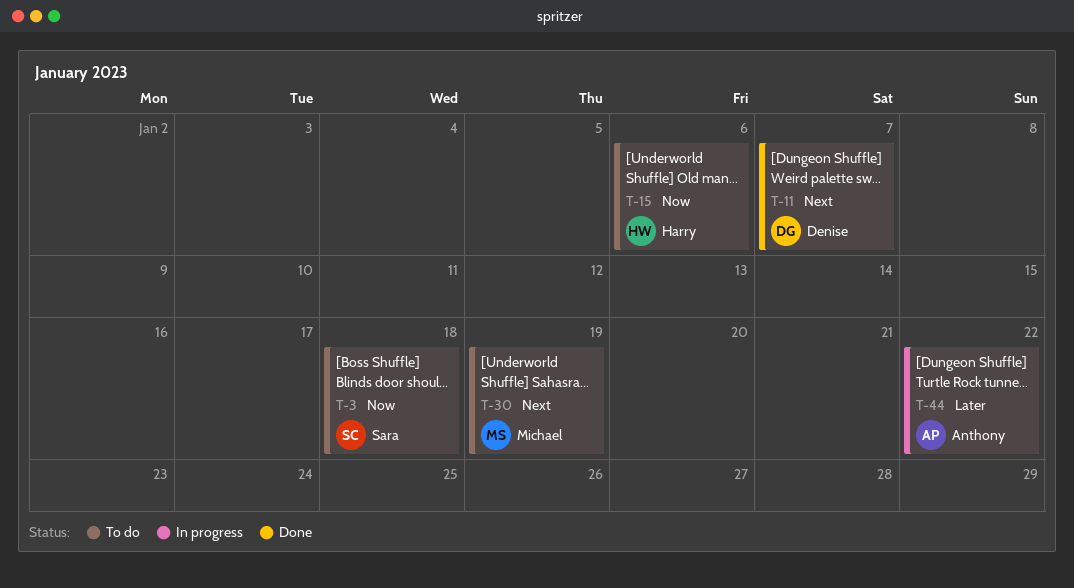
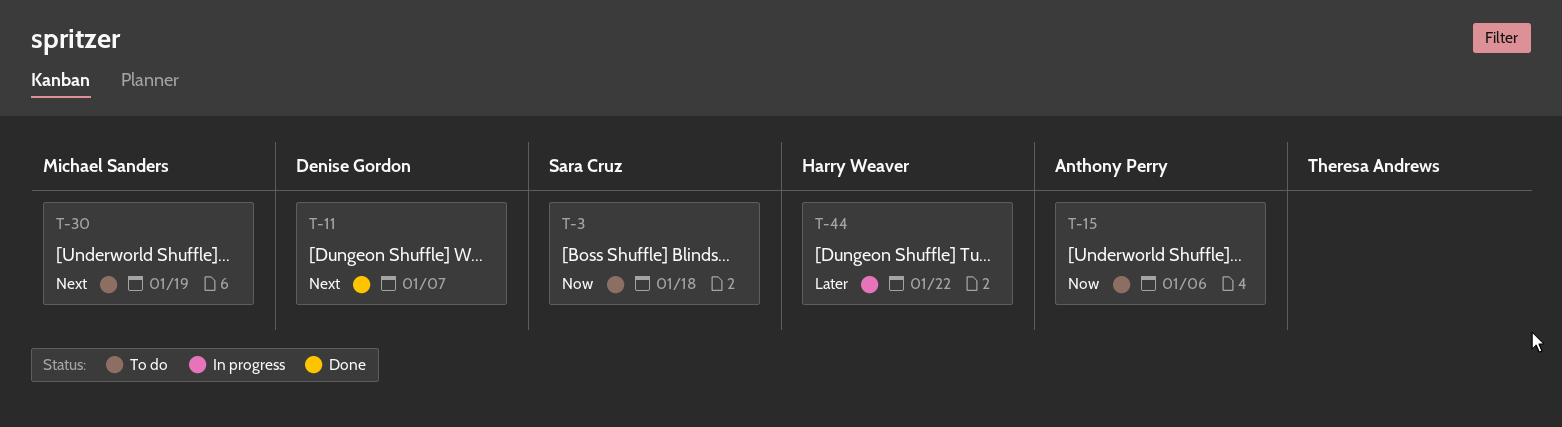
T-15, owner: Harry Weaver -> Anthony Perry
T-44, owner: Anthony Perry -> Harry Weaver

